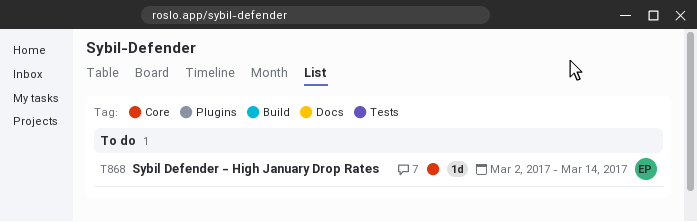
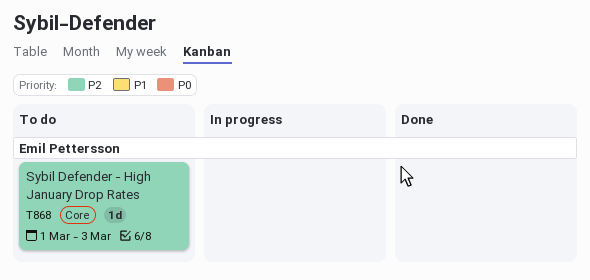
T868, start: Mar 2 -> Mar 1
T868, due: Mar 14 -> Mar 3

